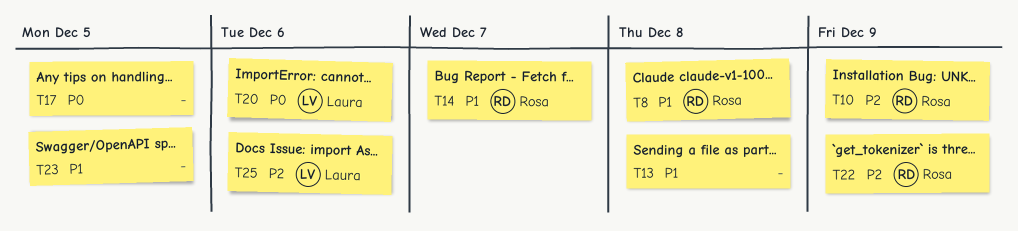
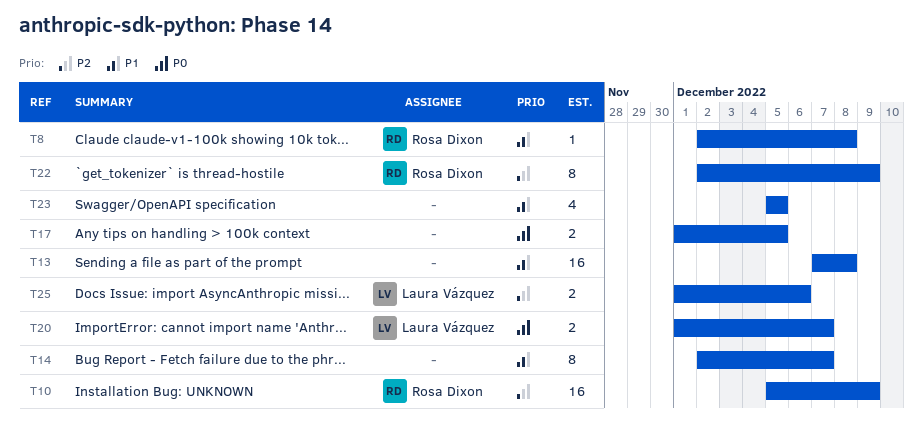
T14, owner: Rosa Dixon -> none
T20, due: Dec 6 -> Dec 7

